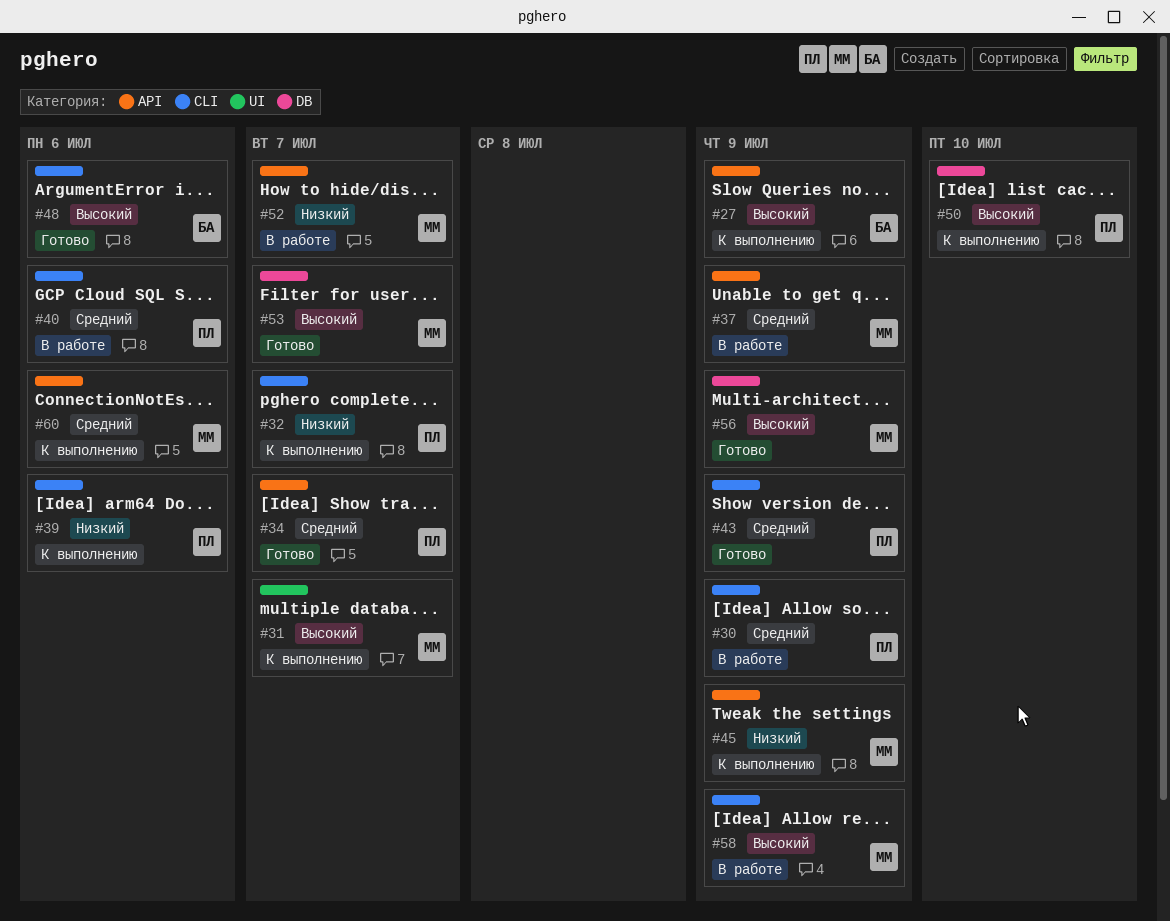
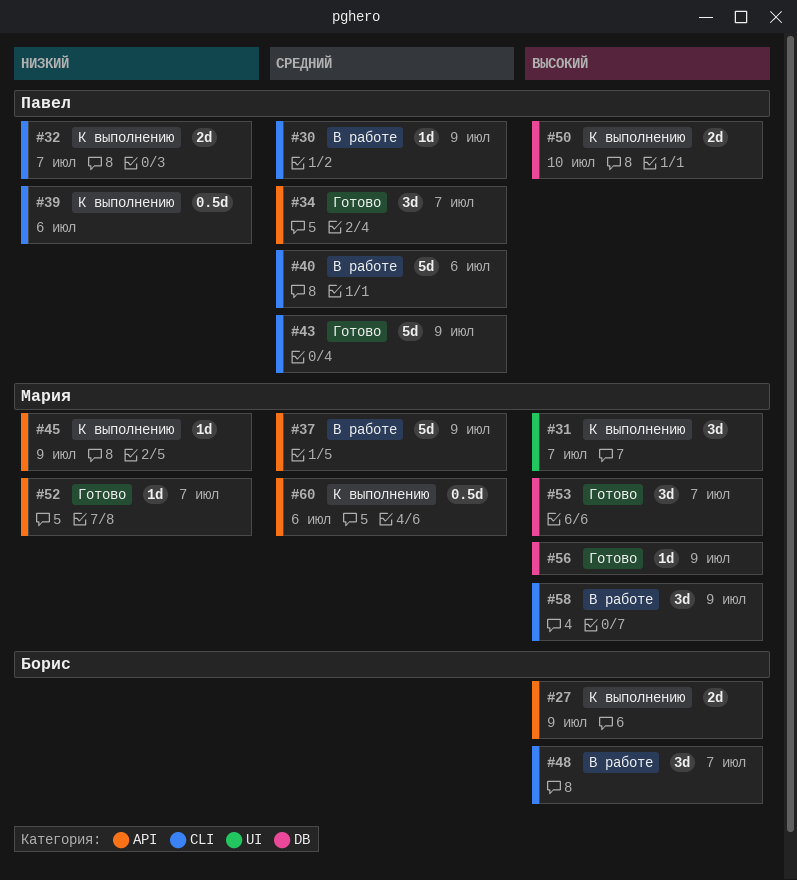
#48, status: Готово -> В работе
#48, due: Jul 6 -> Jul 7
#52, status: В работе -> Готово

